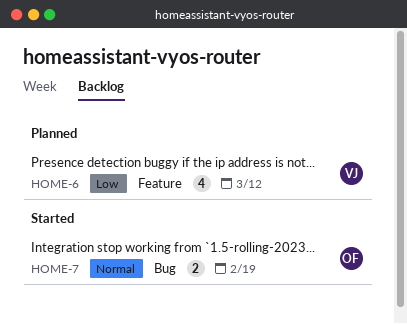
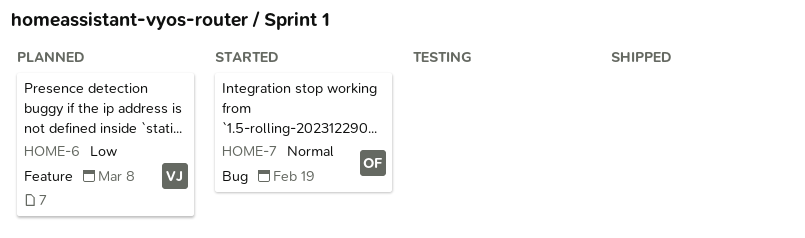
HOME-6, due: Mar 12 -> Mar 8

